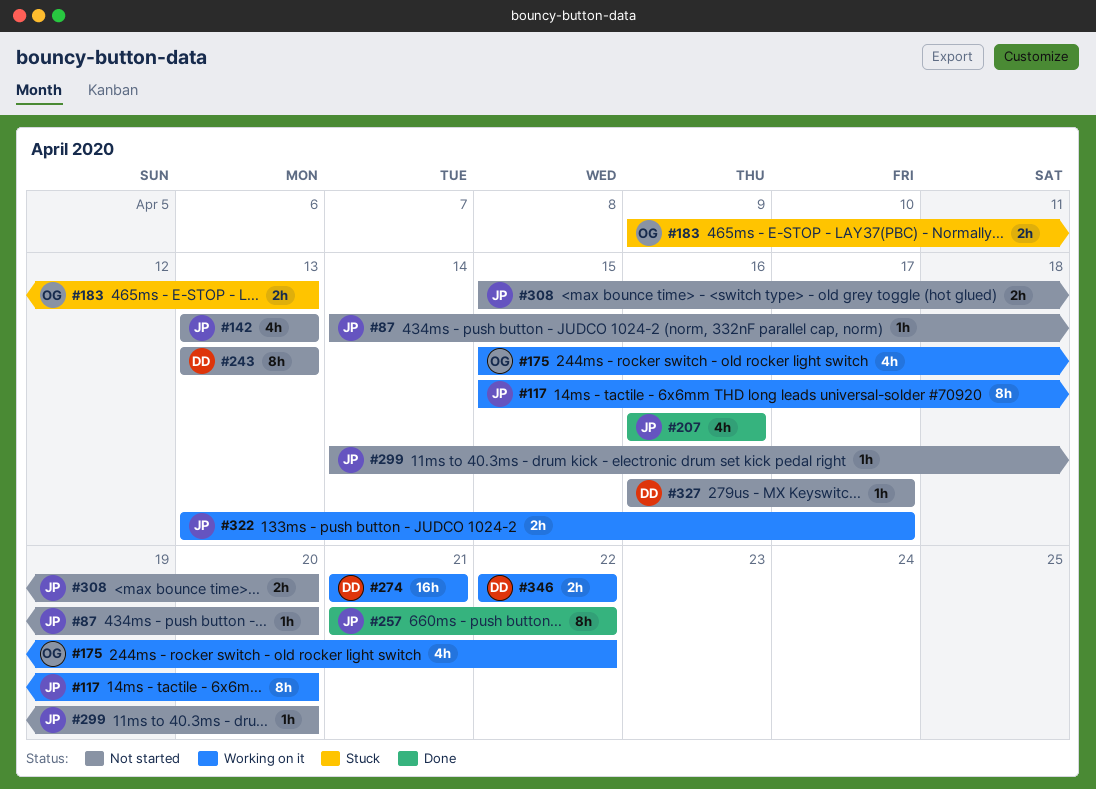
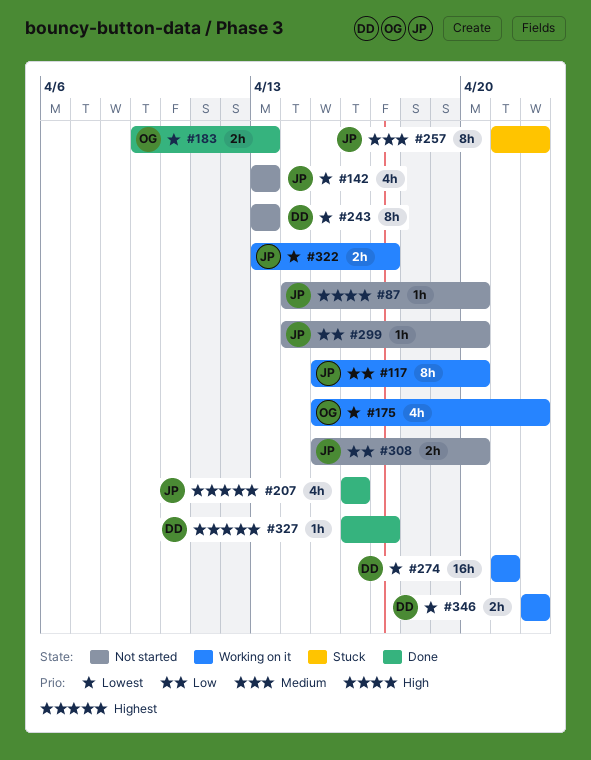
#183, status: Stuck -> Done
#257, status: Done -> Stuck
#327, status: Not started -> Done

